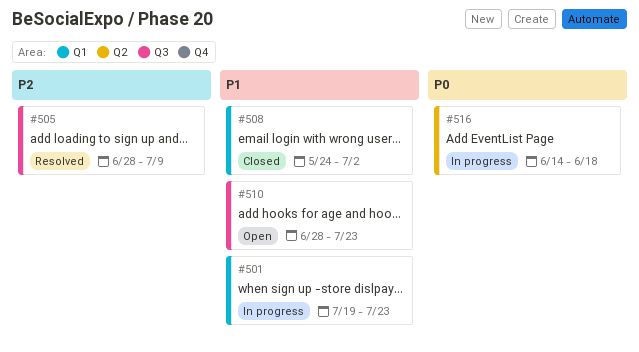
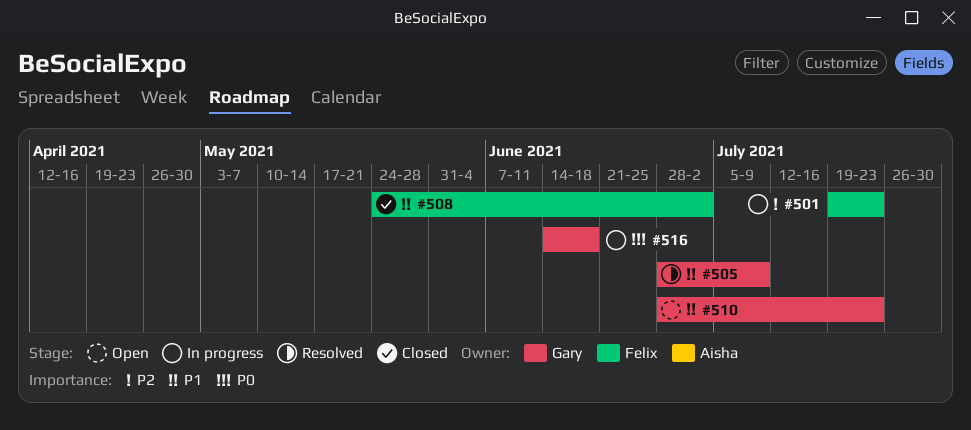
#501, priority: P1 -> P2
#505, priority: P2 -> P1

